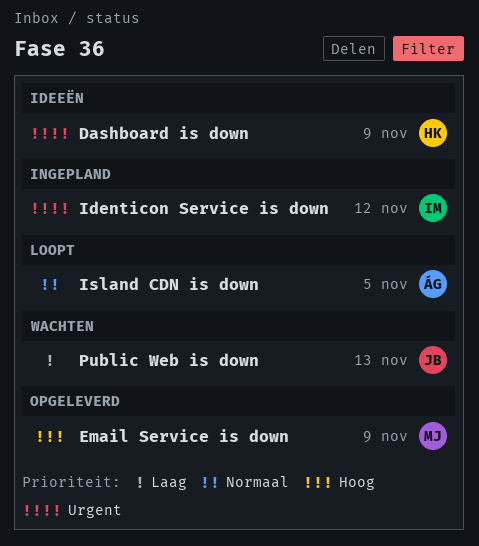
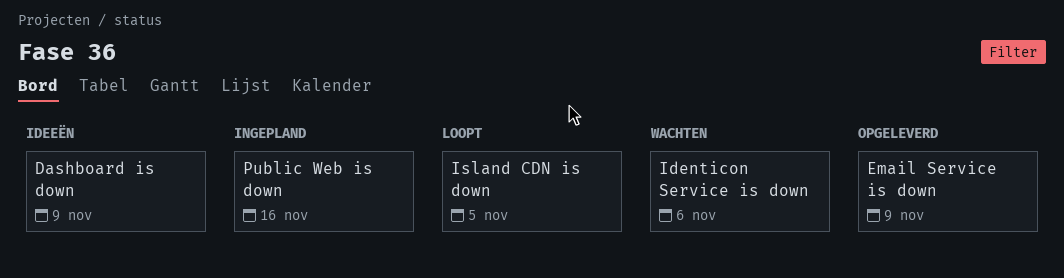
Identicon Service is down, status: Ingepland -> Wachten
Identicon Service is down, due: Nov 12 -> Nov 6
Public Web is down, status: Wachten -> Ingepland
Public Web is down, due: Nov 13 -> Nov 16

